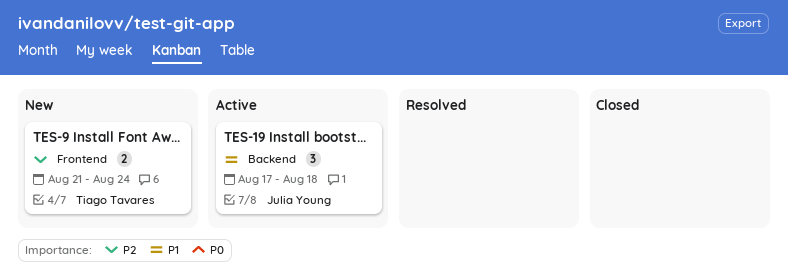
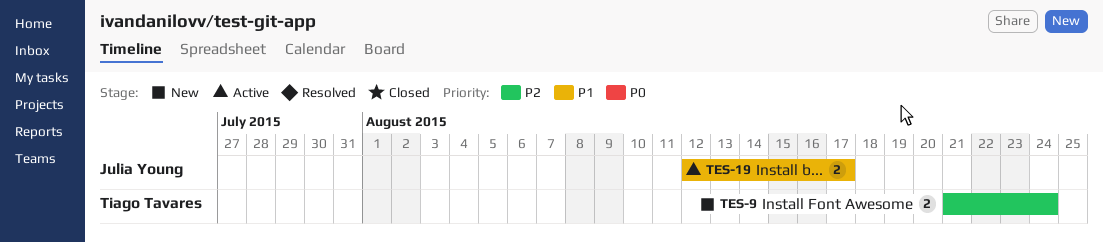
TES-19, estimate: 3 -> 2
TES-19, start: Aug 17 -> Aug 12
TES-19, due: Aug 18 -> Aug 17

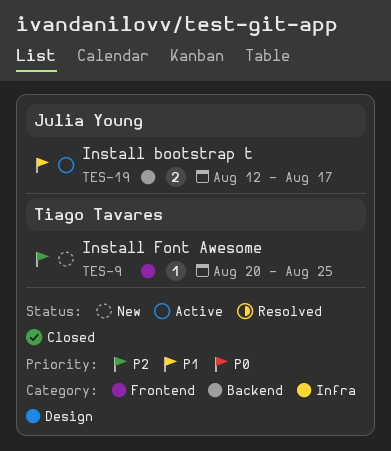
TES-9, estimate: 2 -> 1
TES-9, start: Aug 21 -> Aug 20
TES-9, due: Aug 24 -> Aug 25

